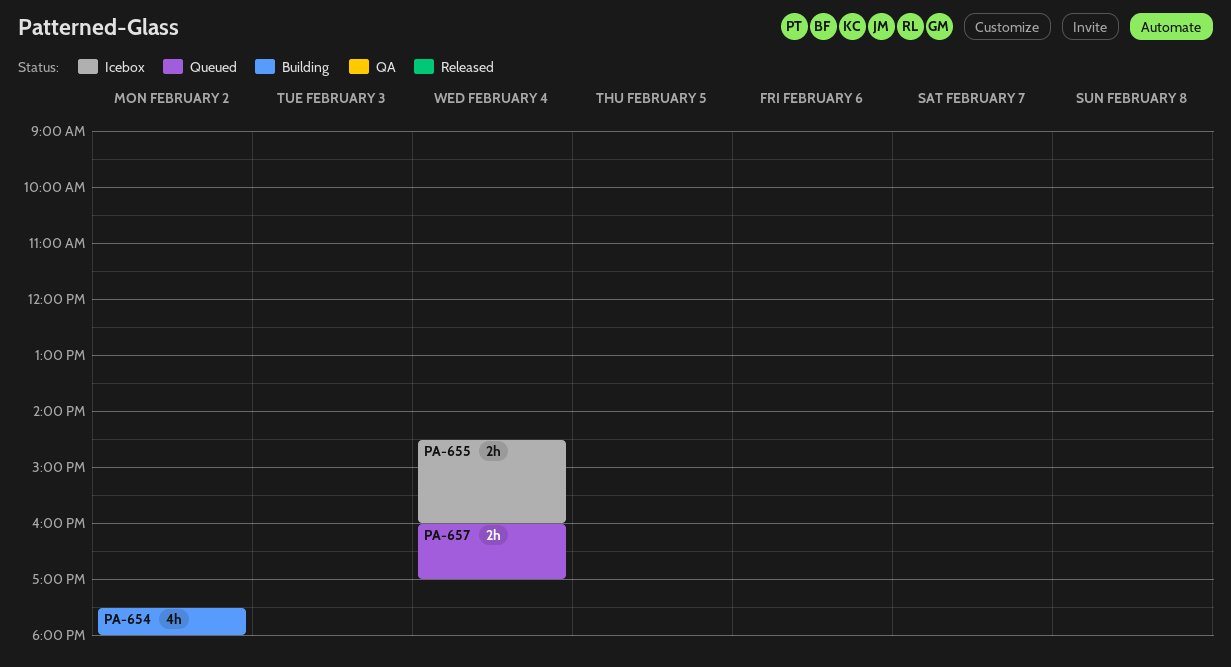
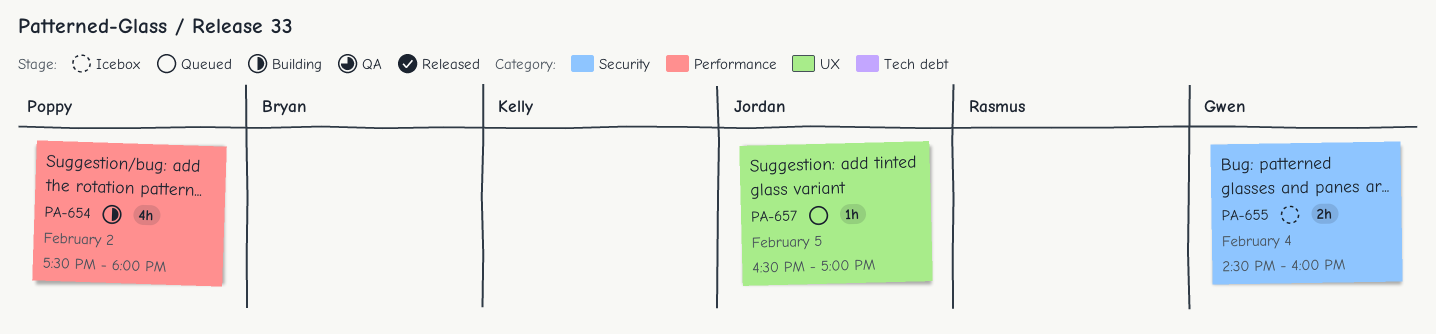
PA-657, estimate: 2h -> 1h
PA-657, day: Feb 4 -> Feb 5
PA-657, begins: 16:00 -> 16:30

